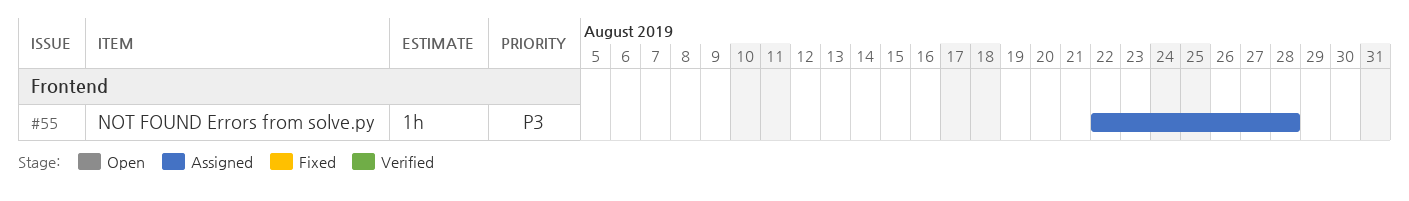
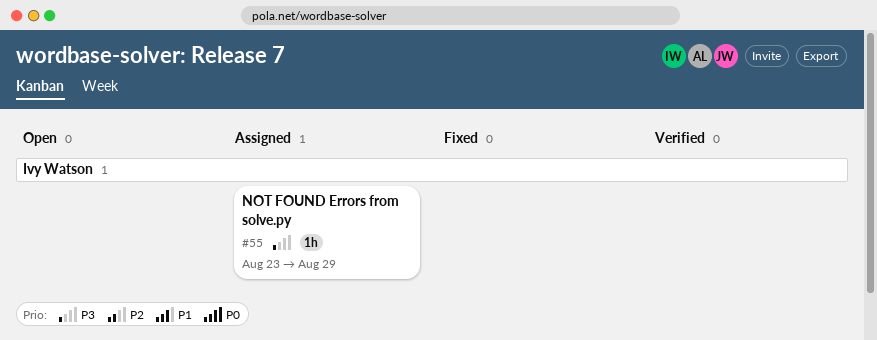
#55, start: Aug 22 -> Aug 23
#55, due: Aug 28 -> Aug 29

